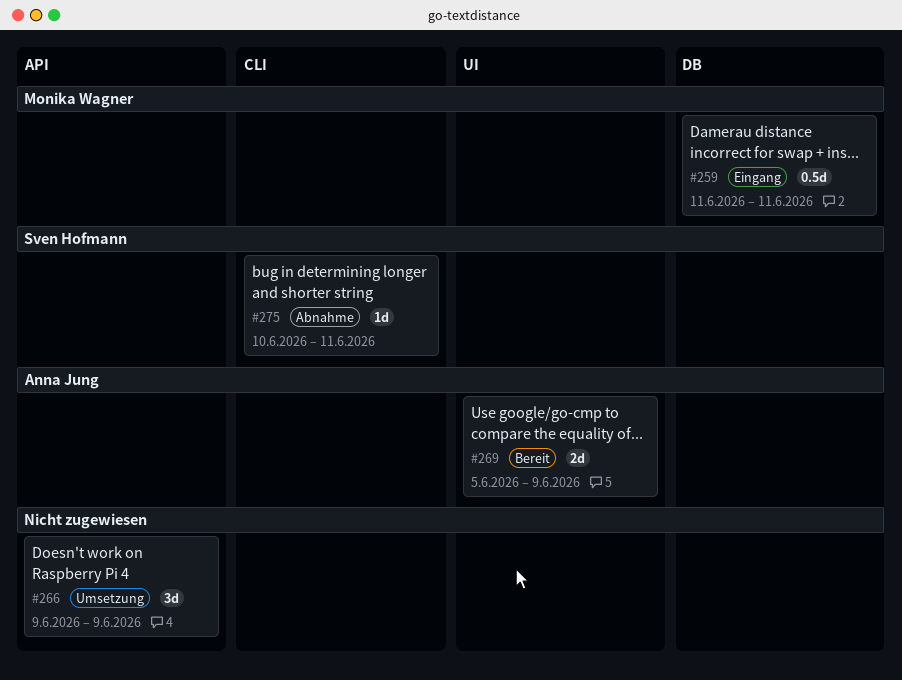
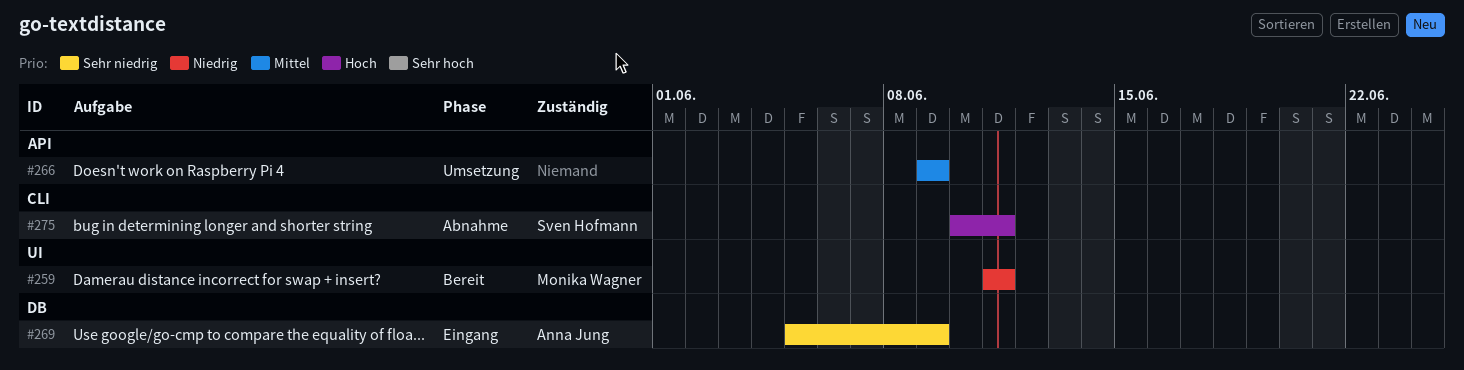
#259, status: Eingang -> Bereit
#259, label: DB -> UI
#269, status: Bereit -> Eingang
#269, label: UI -> DB

